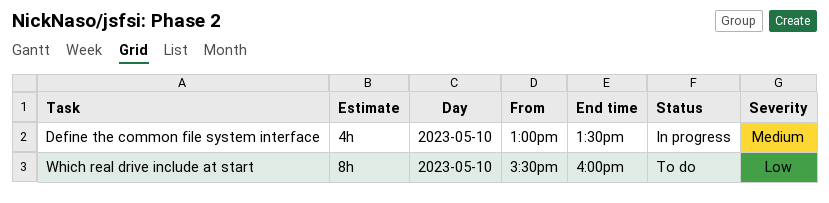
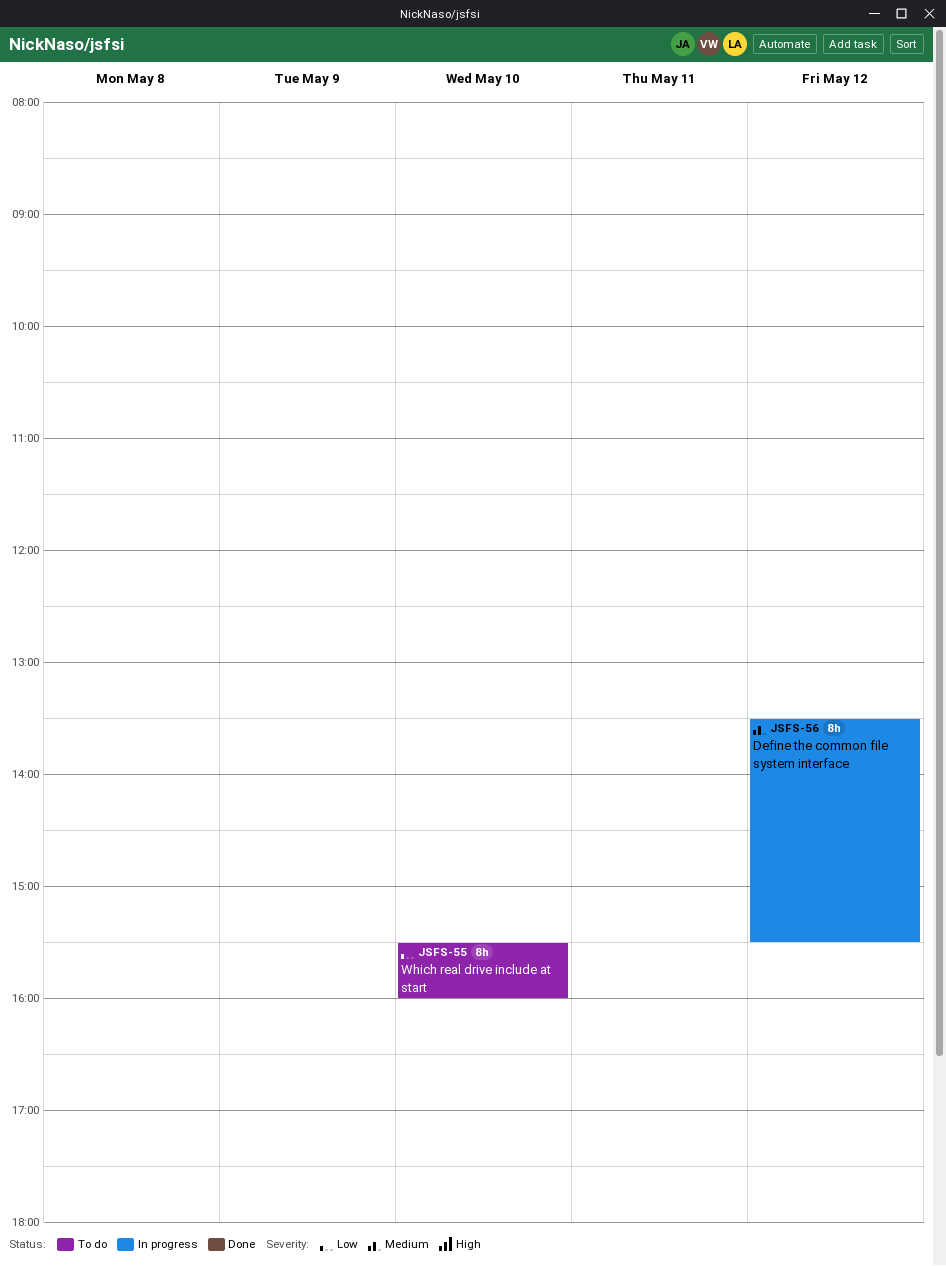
Define the common file system interface, estimate: 4h -> 8h
Define the common file system interface, day: May 10 -> May 12
Define the common file system interface, begins: 13:00 -> 13:30
Define the common file system interface, ends: 13:30 -> 15:30

